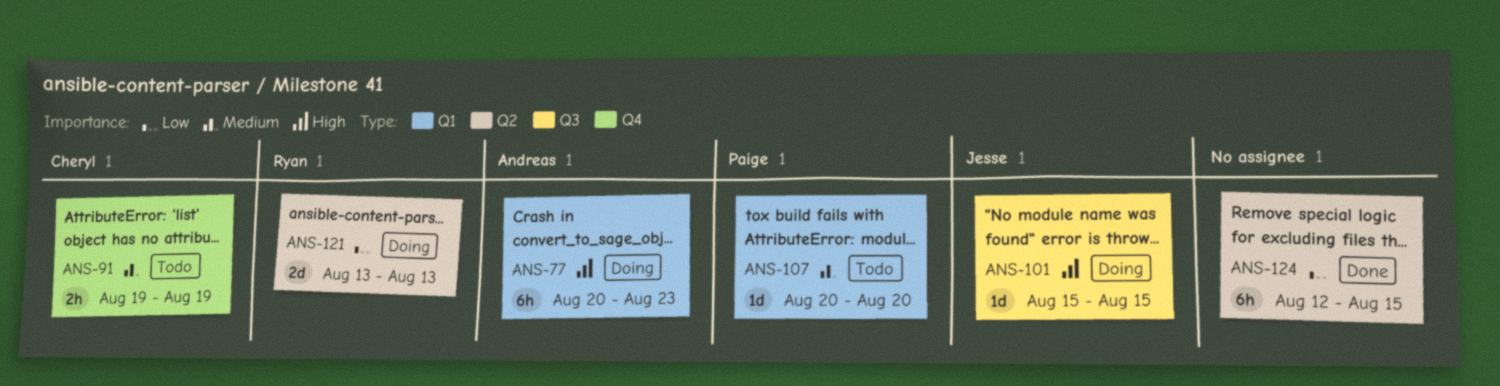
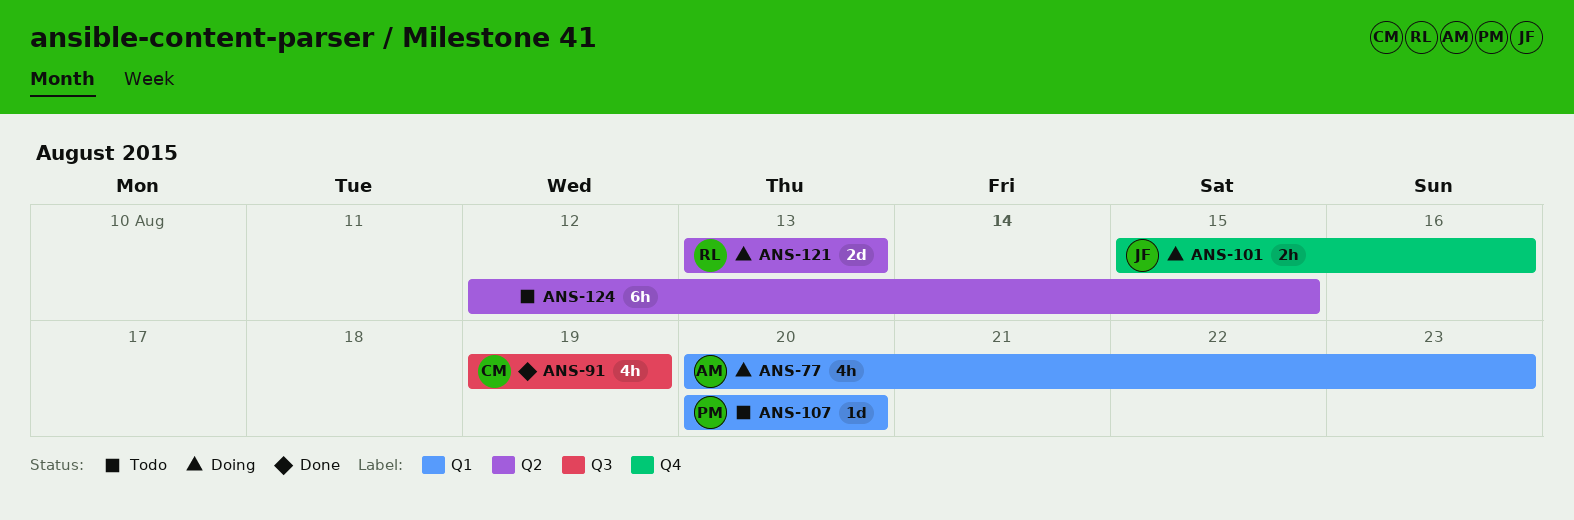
ANS-77, estimate: 6h -> 4h
ANS-91, status: Todo -> Done
ANS-91, label: Q4 -> Q3
ANS-91, estimate: 2h -> 4h
ANS-101, label: Q3 -> Q4
ANS-101, estimate: 1d -> 2h
ANS-101, due: Aug 15 -> Aug 16
ANS-124, status: Done -> Todo

